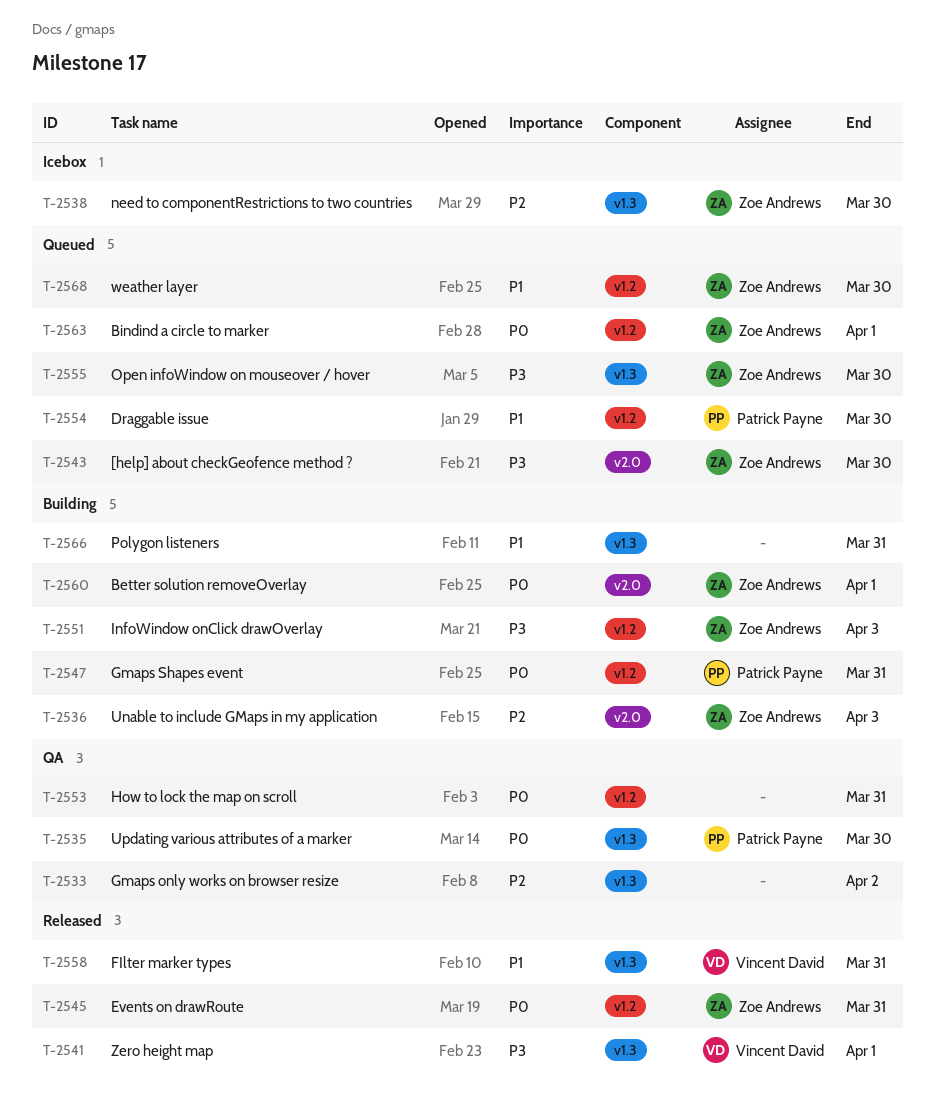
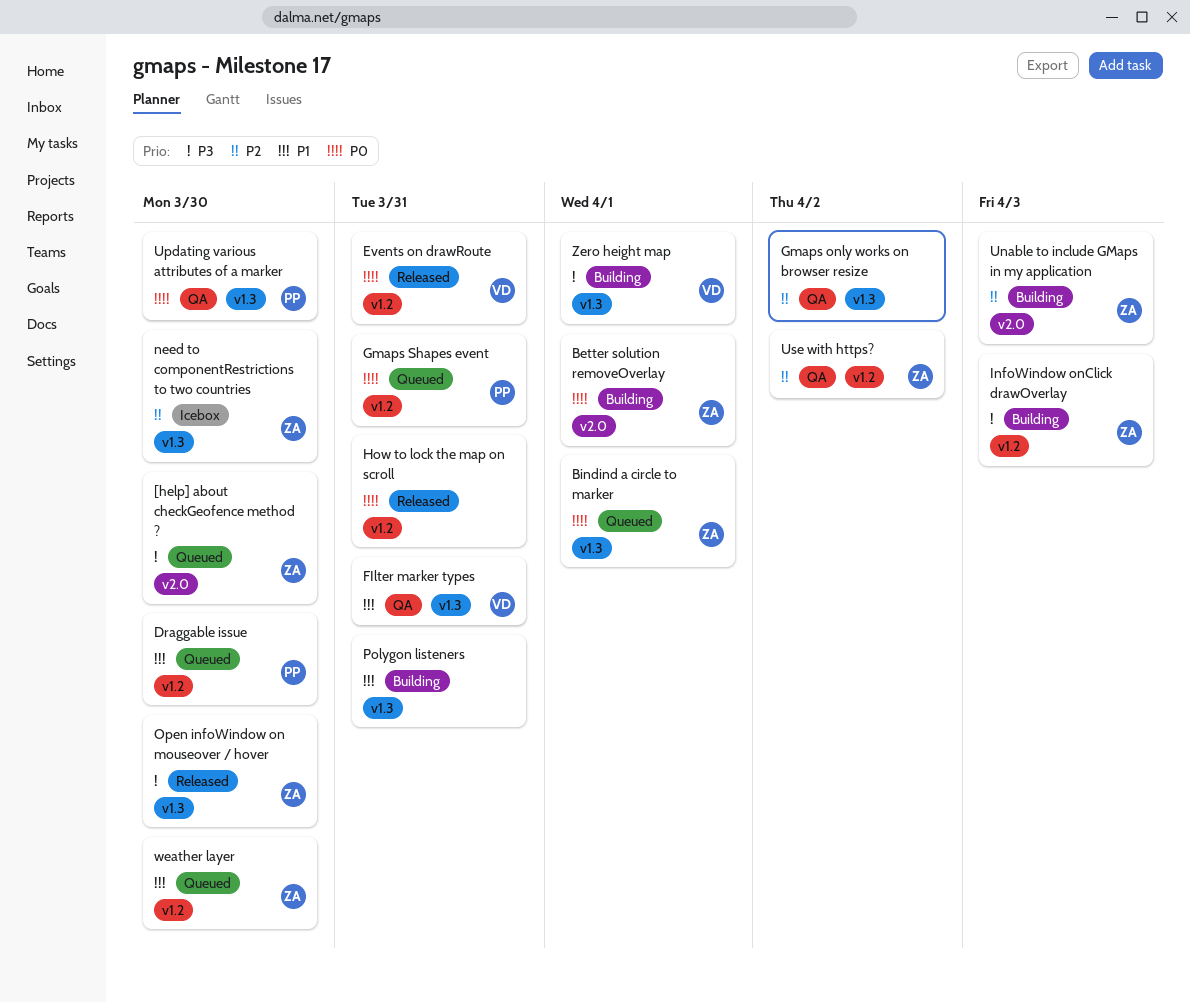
Bindind a circle to marker, label: v1.2 -> v1.3
Events on drawRoute, owner: Zoe Andrews -> Vincent David
FIlter marker types, status: Released -> QA
Gmaps Shapes event, status: Building -> Queued
How to lock the map on scroll, status: QA -> Released
Open infoWindow on mouseover / hover, status: Queued -> Released
Use with https?: none -> present
Zero height map, status: Released -> Building

